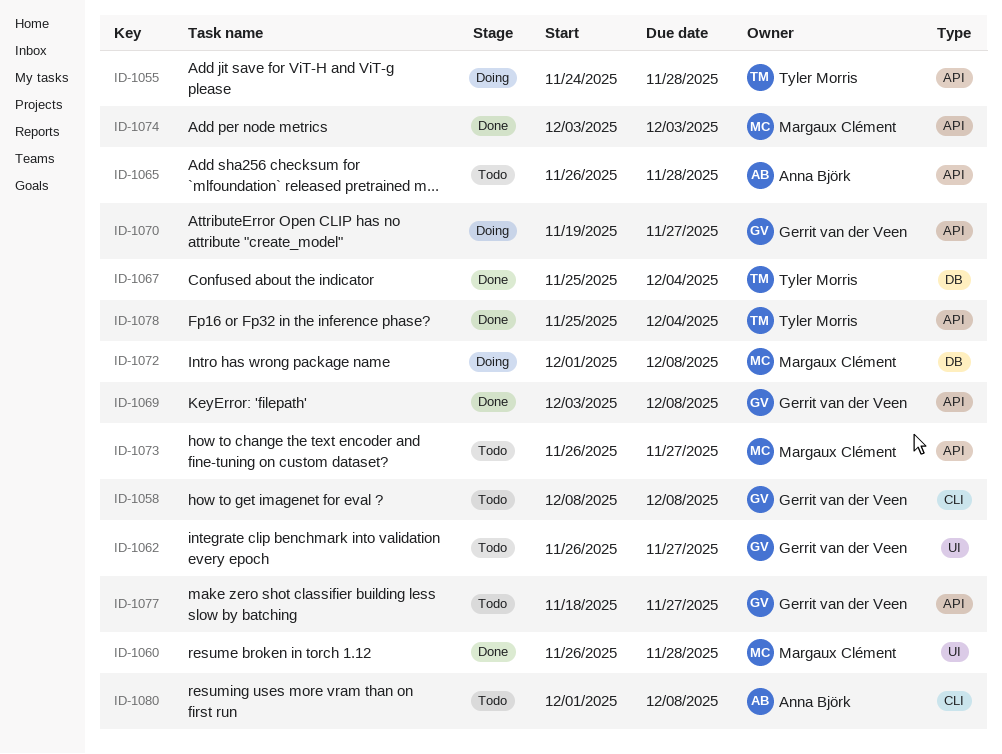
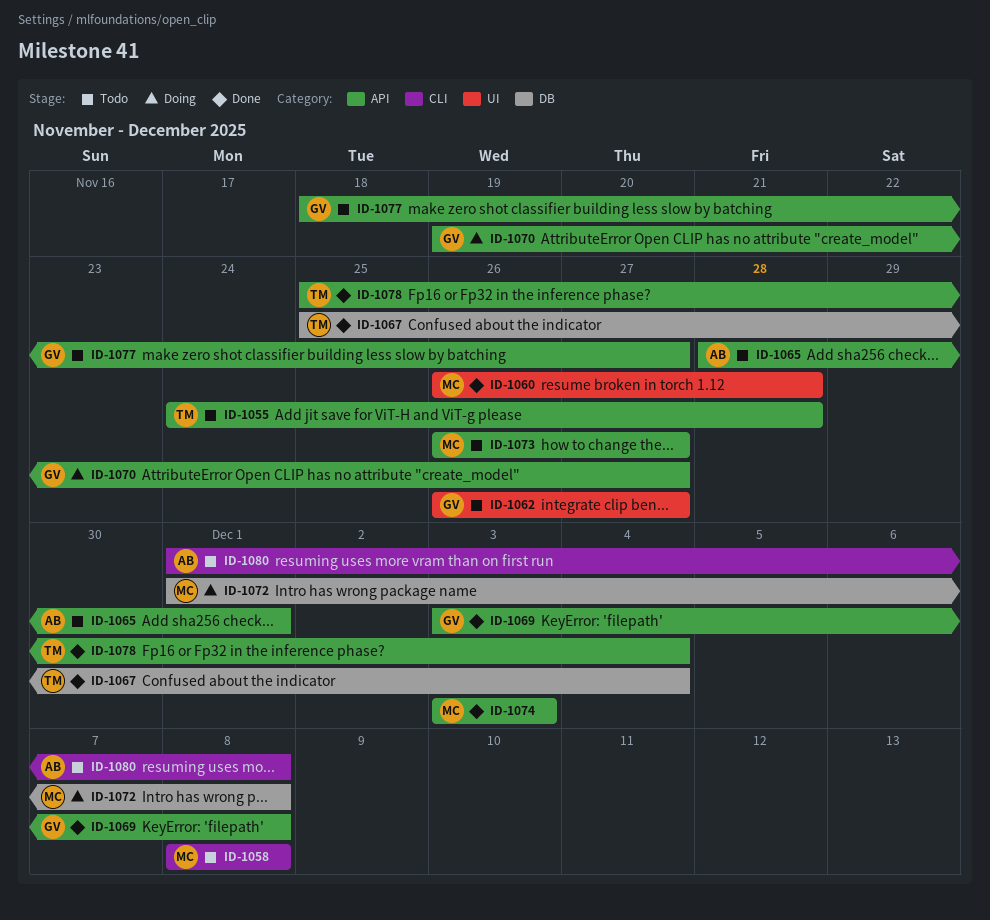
ID-1055, status: Doing -> Todo
ID-1058, owner: Gerrit van der Veen -> Margaux Clément
ID-1065, start: Nov 26 -> Nov 28
ID-1065, due: Nov 28 -> Dec 1

